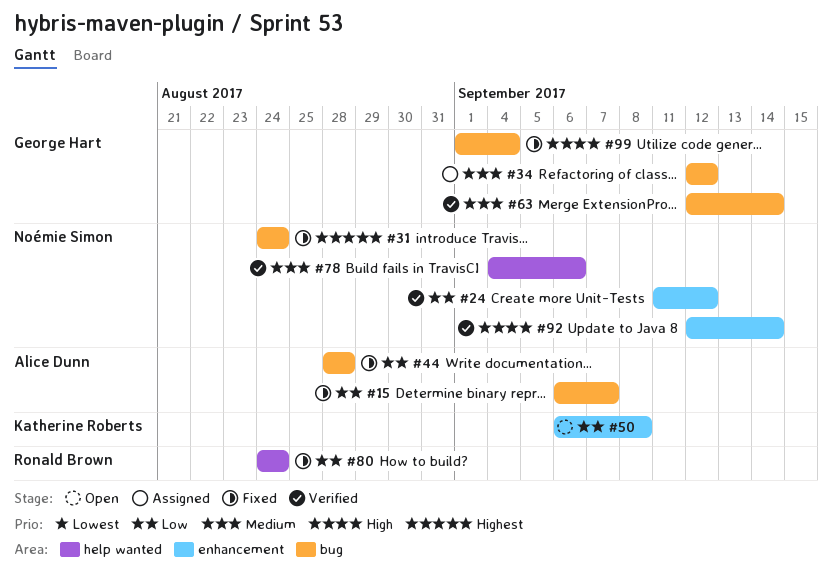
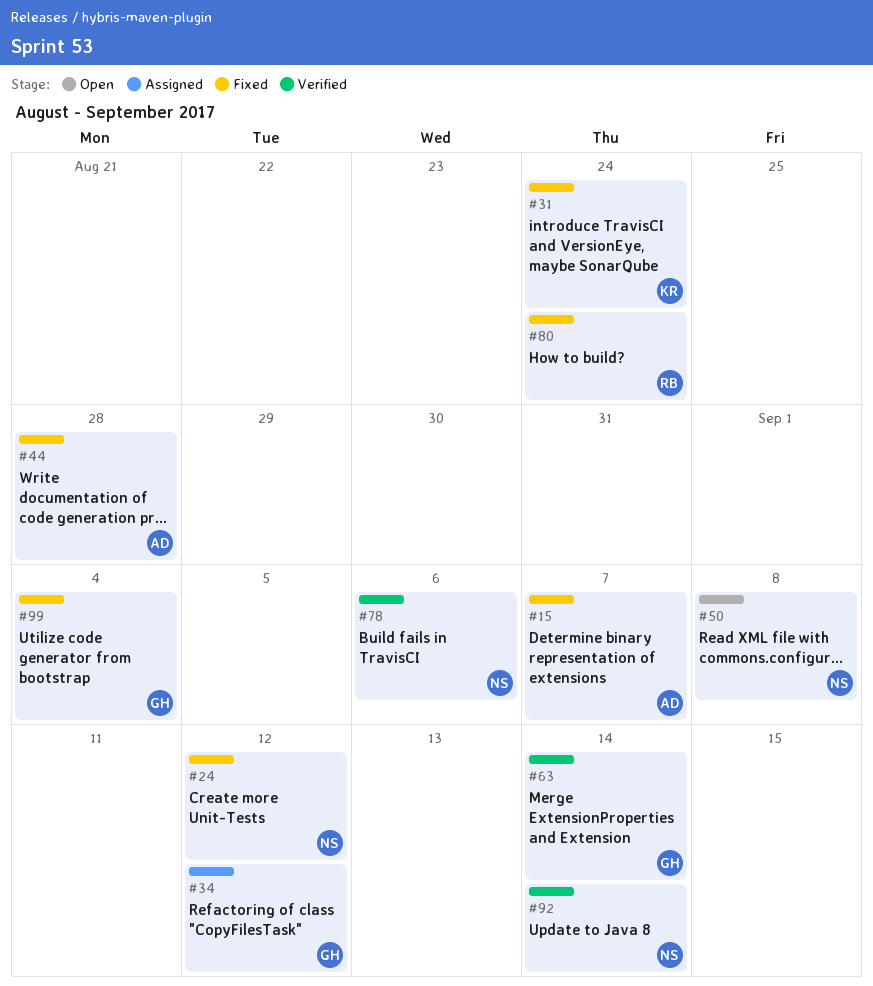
#24, status: Verified -> Fixed
#31, owner: Noémie Simon -> Katherine Roberts
#50, owner: Katherine Roberts -> Noémie Simon

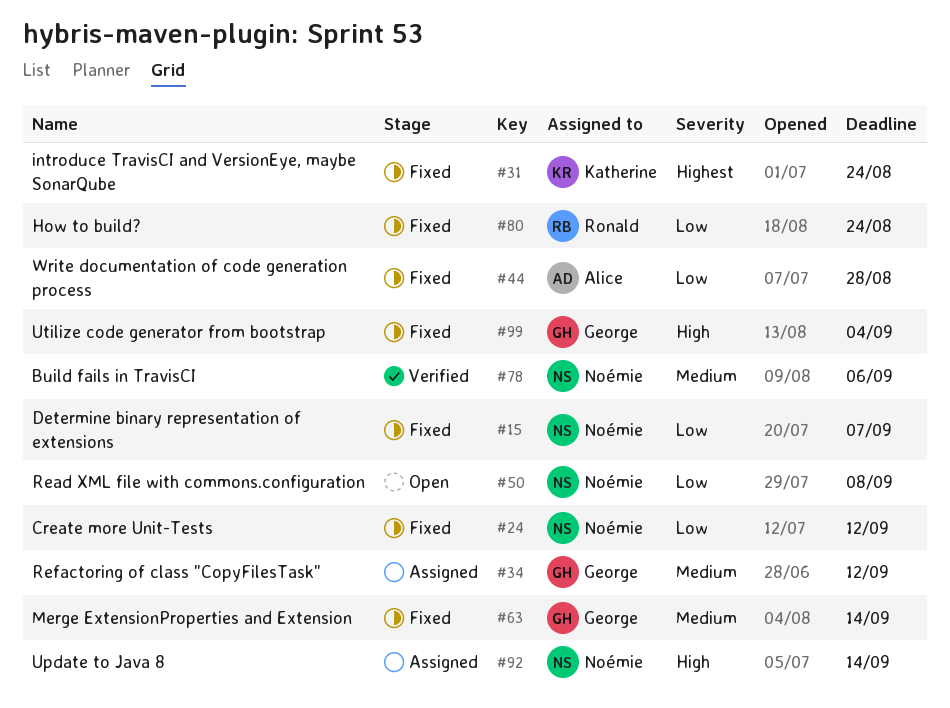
#15, owner: Alice -> Noémie
#63, status: Verified -> Fixed
#92, status: Verified -> Assigned

